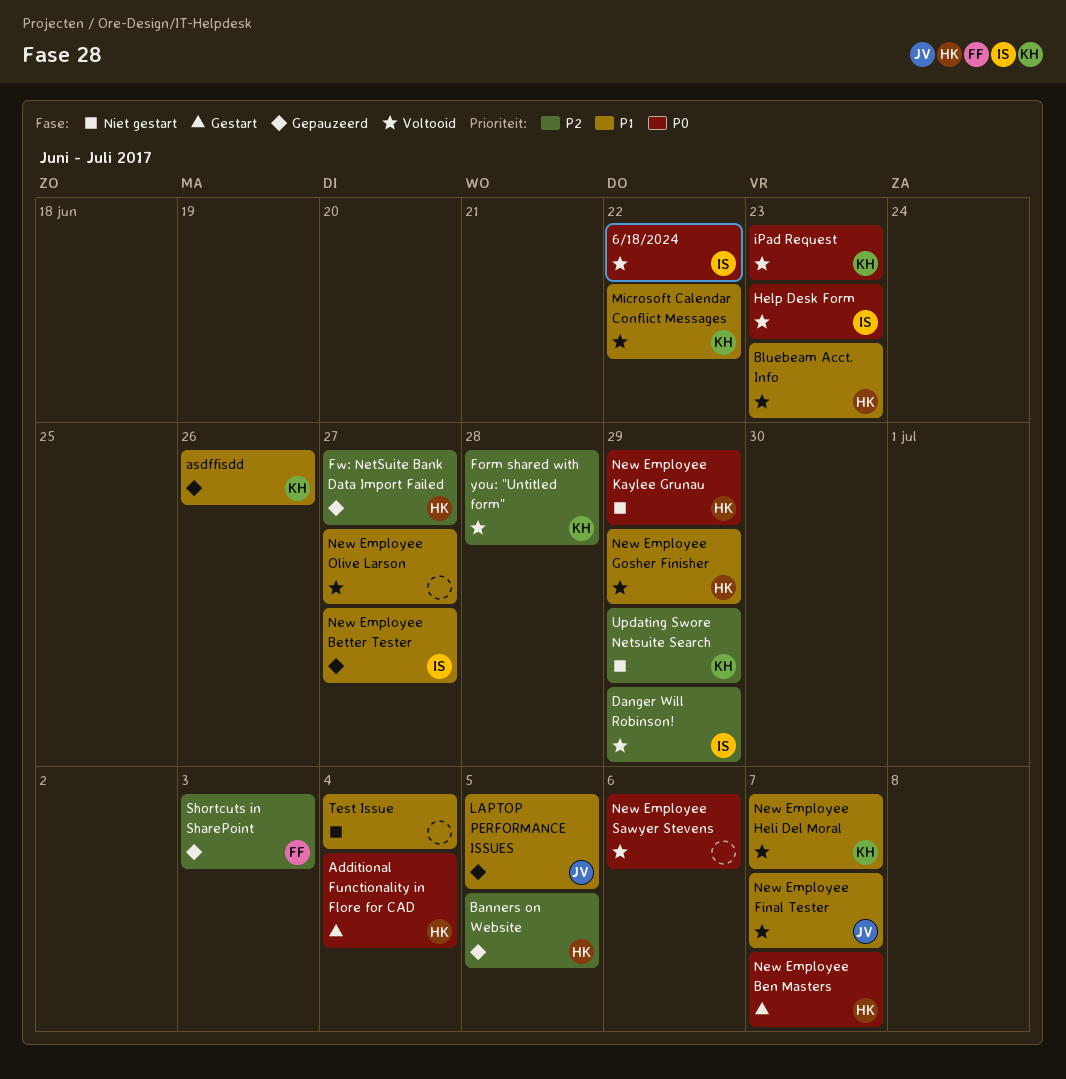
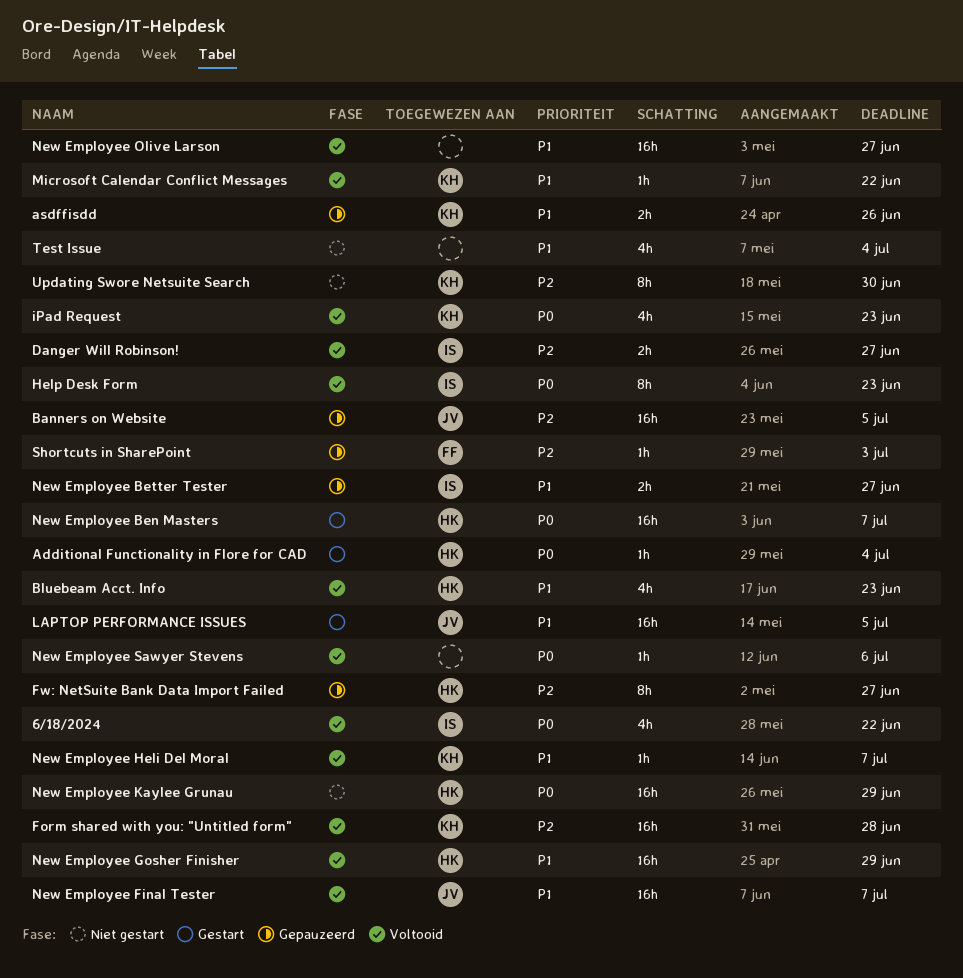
Banners on Website, owner: HK -> JV
Danger Will Robinson!, due: Jun 29 -> Jun 27
LAPTOP PERFORMANCE ISSUES, status: Gepauzeerd -> Gestart
Updating Swore Netsuite Search, due: Jun 29 -> Jun 30

